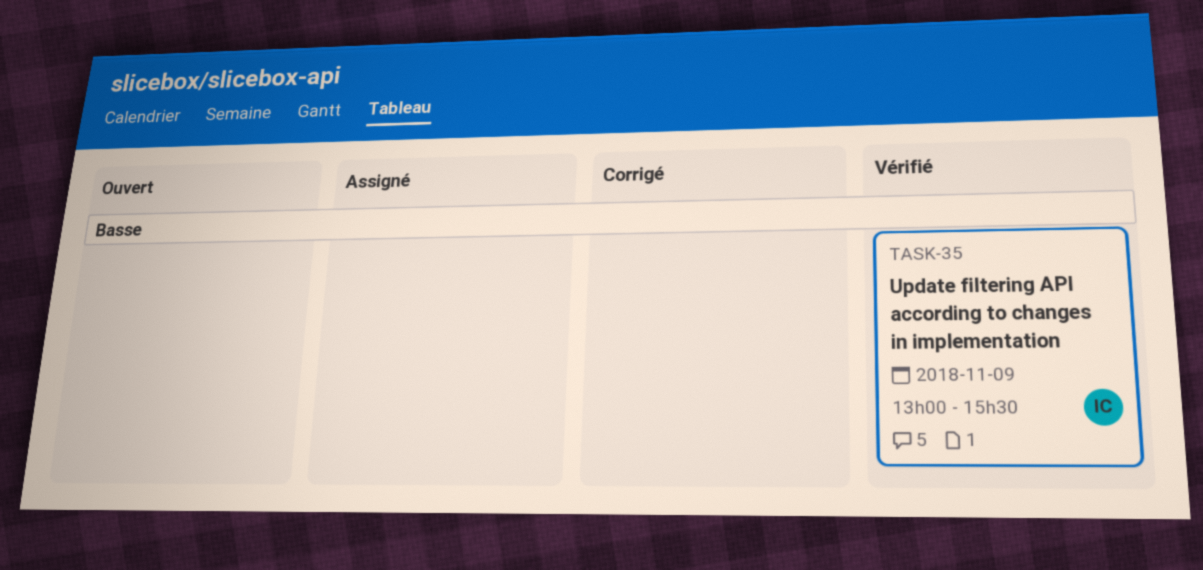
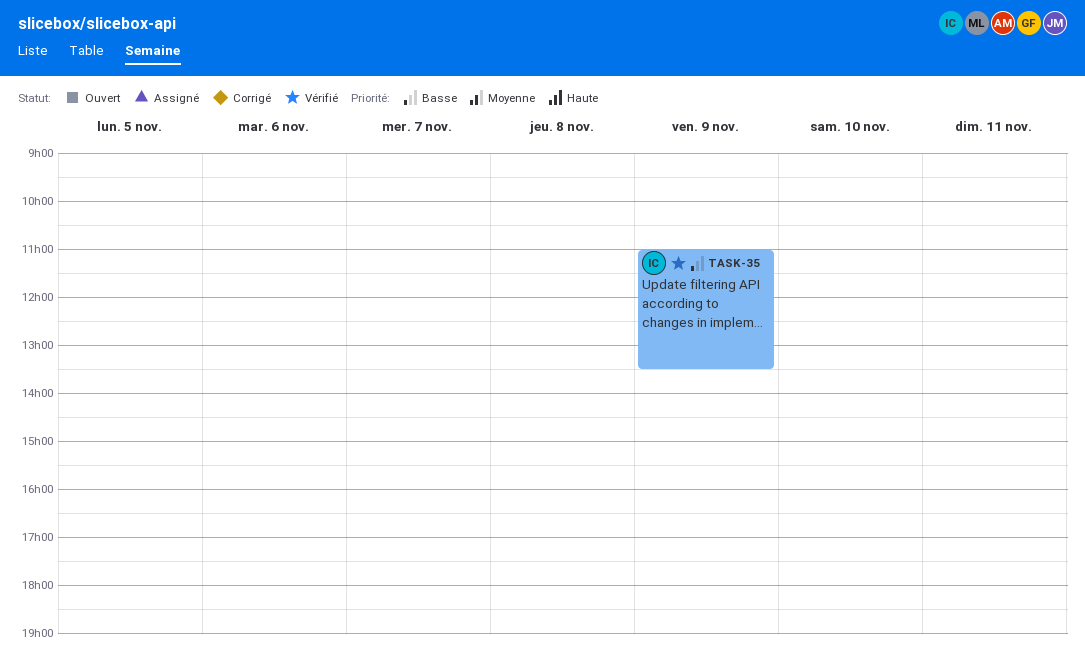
TASK-35, begins: 13:00 -> 11:00
TASK-35, ends: 15:30 -> 13:30

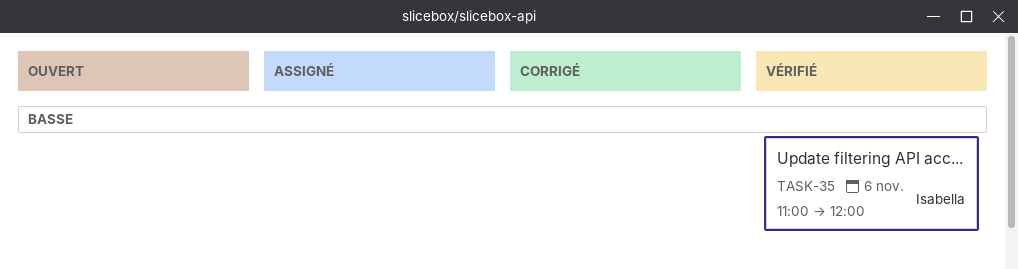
TASK-35, day: Nov 9 -> Nov 6
TASK-35, ends: 13:30 -> 12:00

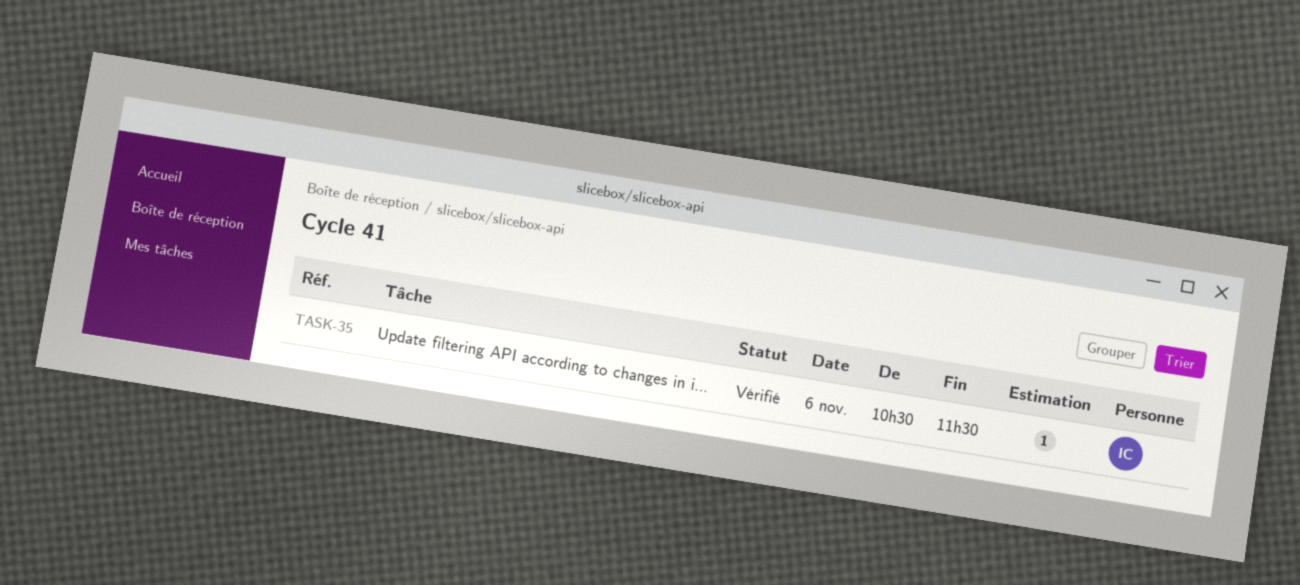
TASK-35, begins: 11:00 -> 10:30
TASK-35, ends: 12:00 -> 11:30

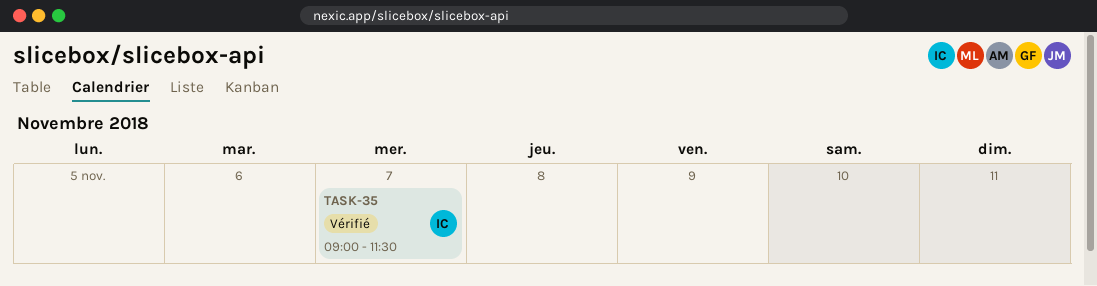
TASK-35, day: Nov 6 -> Nov 7
TASK-35, begins: 10:30 -> 09:00

